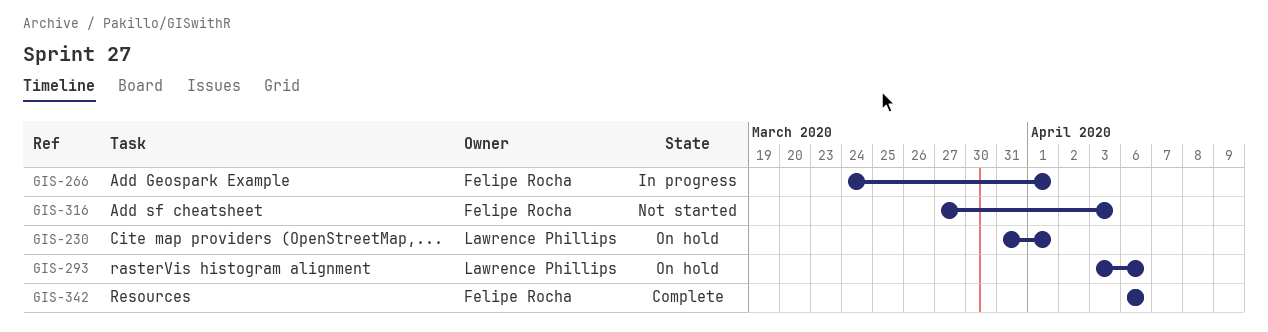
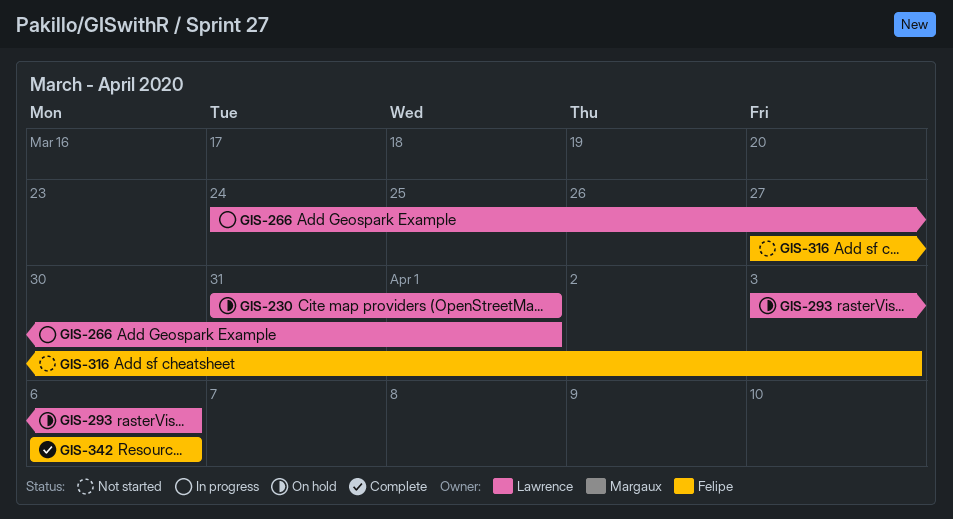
GIS-266, owner: Felipe Rocha -> Lawrence Phillips

